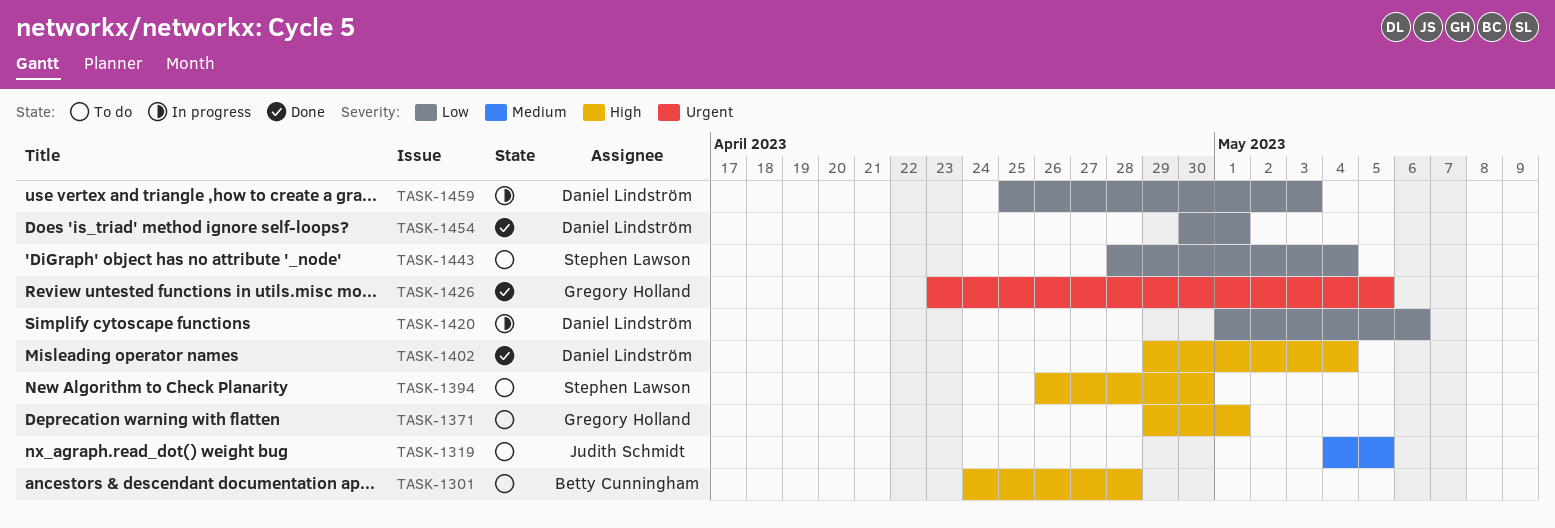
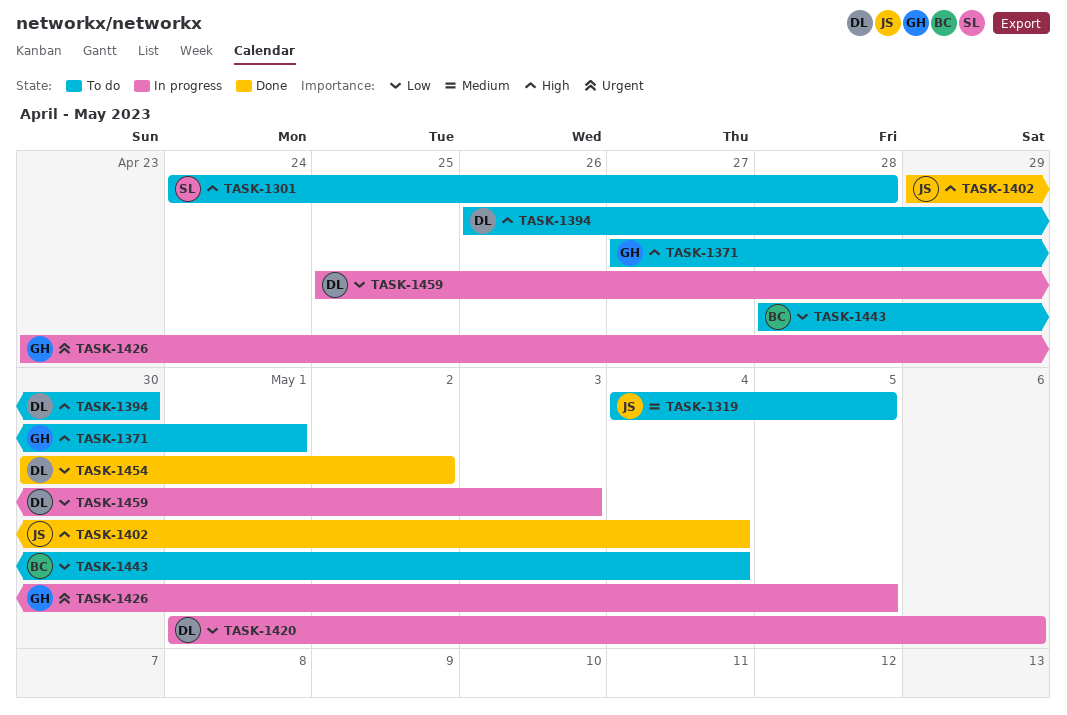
TASK-1301, owner: Betty Cunningham -> Stephen Lawson
TASK-1371, start: Apr 29 -> Apr 27
TASK-1394, owner: Stephen Lawson -> Daniel Lindström
TASK-1402, owner: Daniel Lindström -> Judith Schmidt
TASK-1426, status: Done -> In progress
TASK-1443, owner: Stephen Lawson -> Betty Cunningham
TASK-1454, due: May 1 -> May 2

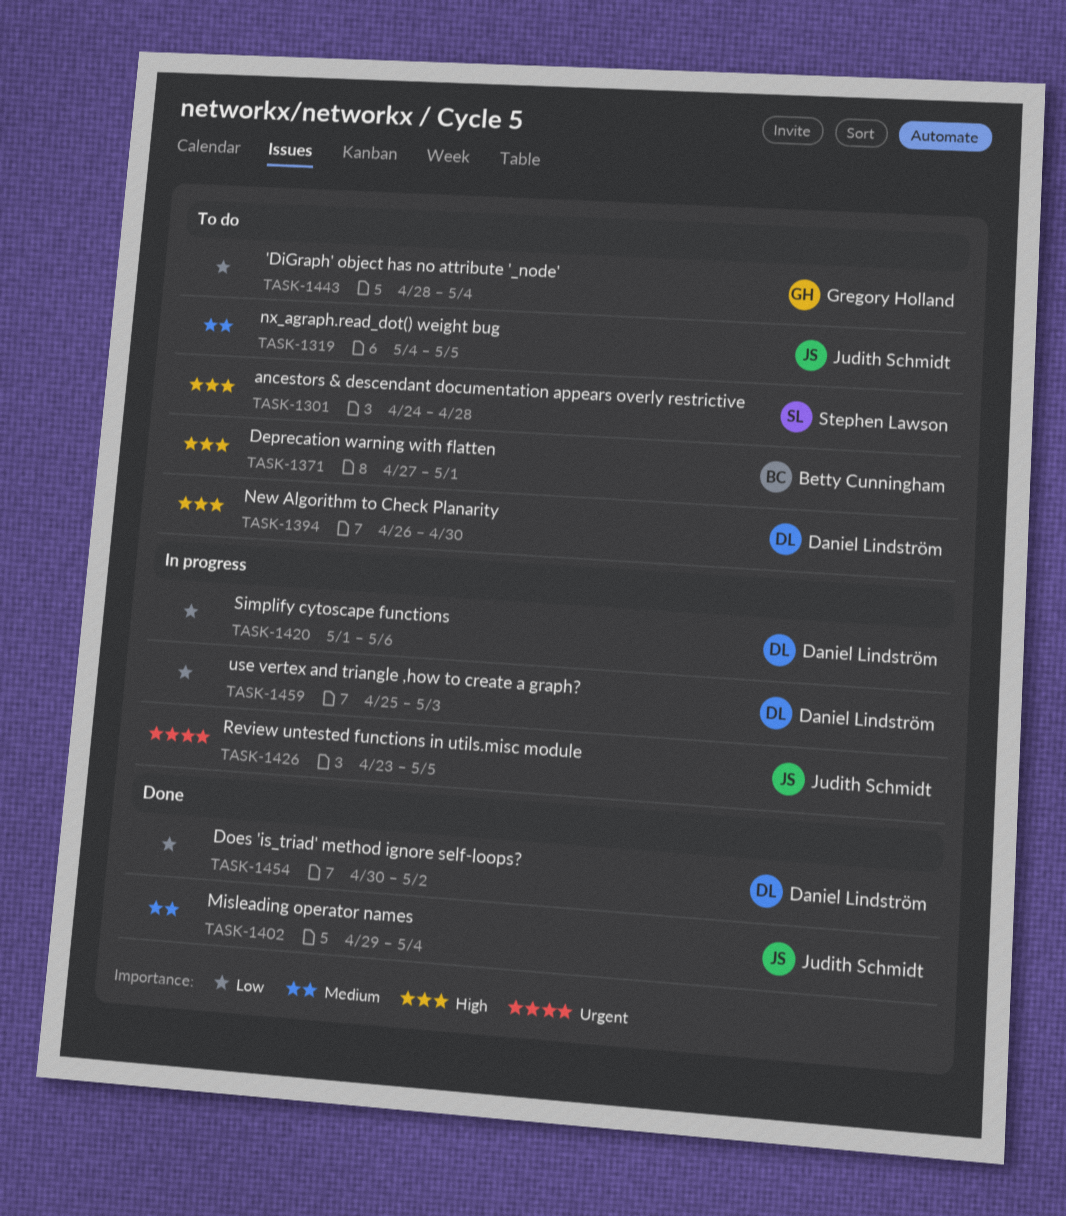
TASK-1371, owner: Gregory Holland -> Betty Cunningham
TASK-1402, priority: High -> Medium
TASK-1426, owner: Gregory Holland -> Judith Schmidt
TASK-1443, owner: Betty Cunningham -> Gregory Holland

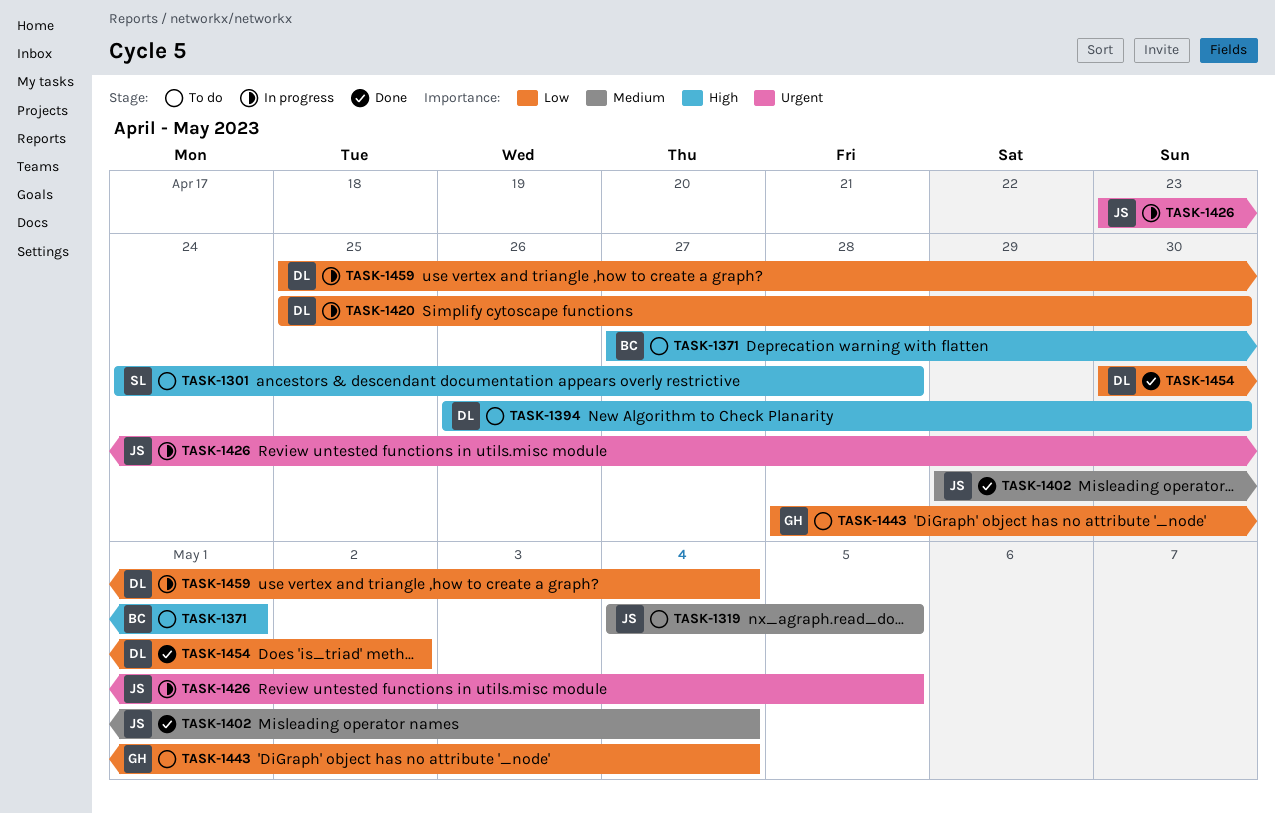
TASK-1420, start: May 1 -> Apr 25
TASK-1420, due: May 6 -> Apr 30
TASK-1459, due: May 3 -> May 4

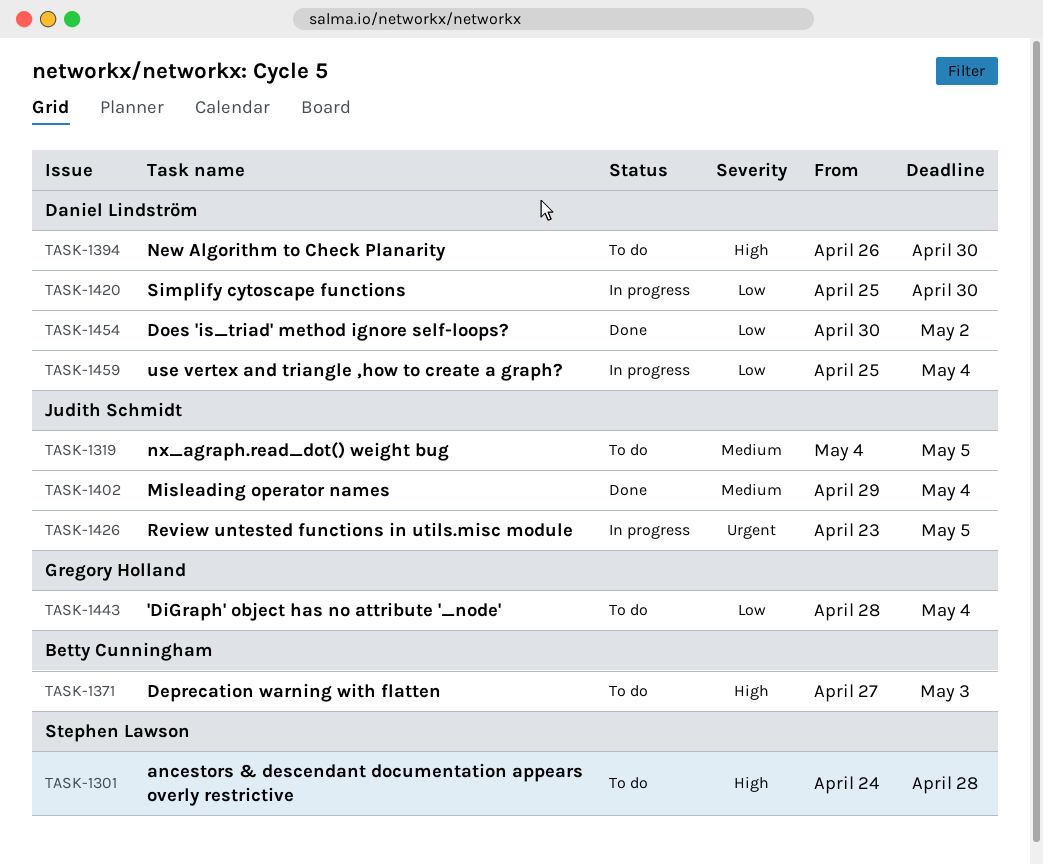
TASK-1371, due: May 1 -> May 3

